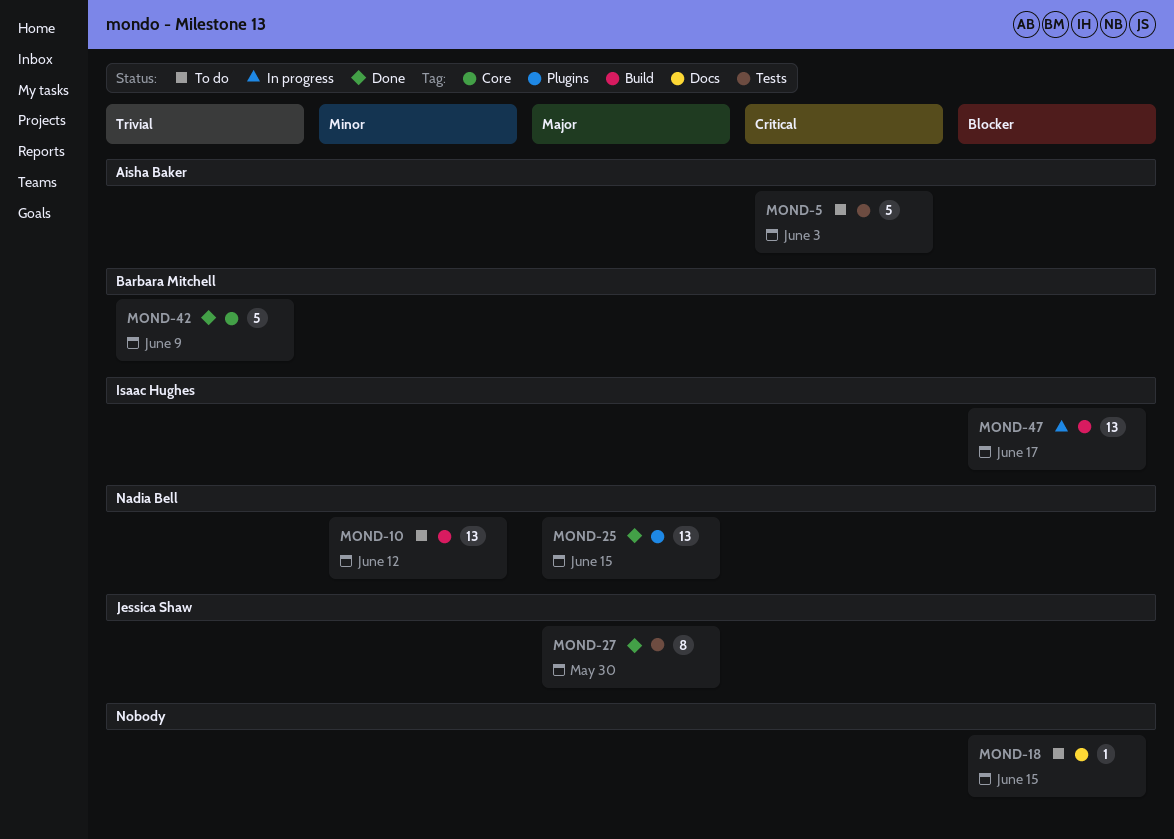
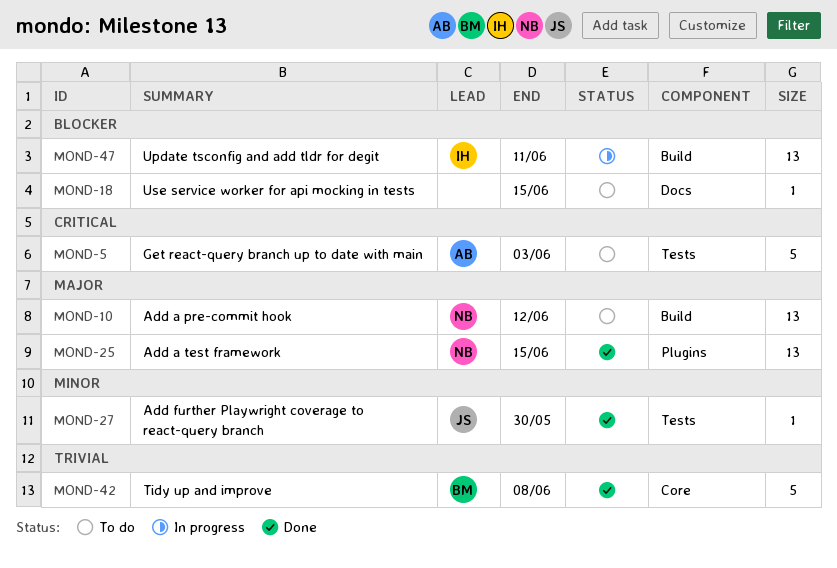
MOND-10, priority: Minor -> Major
MOND-27, priority: Major -> Minor
MOND-27, estimate: 8 -> 1
MOND-42, due: Jun 9 -> Jun 8
MOND-47, due: Jun 17 -> Jun 11

